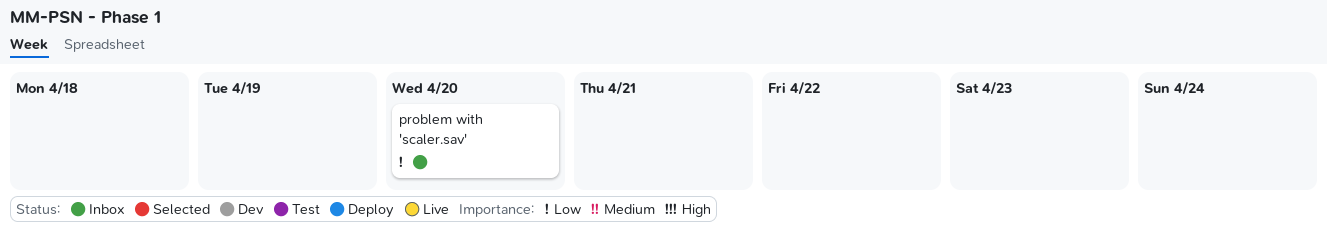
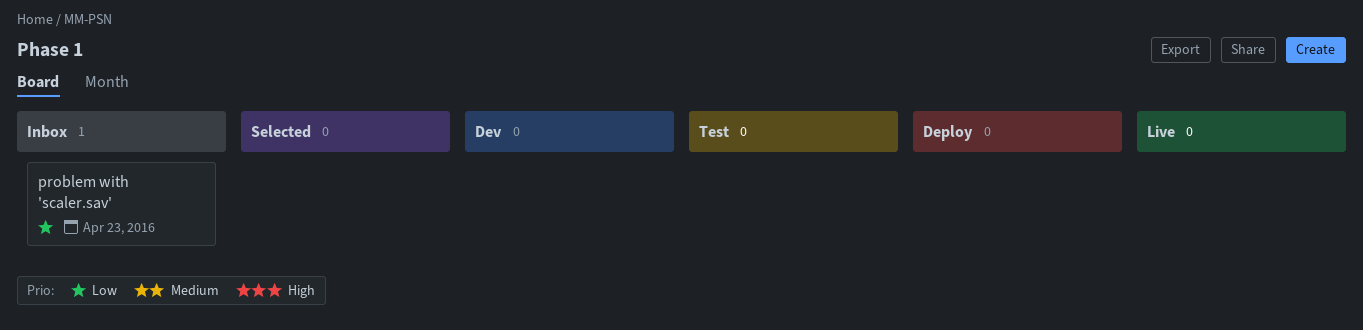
problem with 'scaler.sav', due: Apr 20 -> Apr 23

